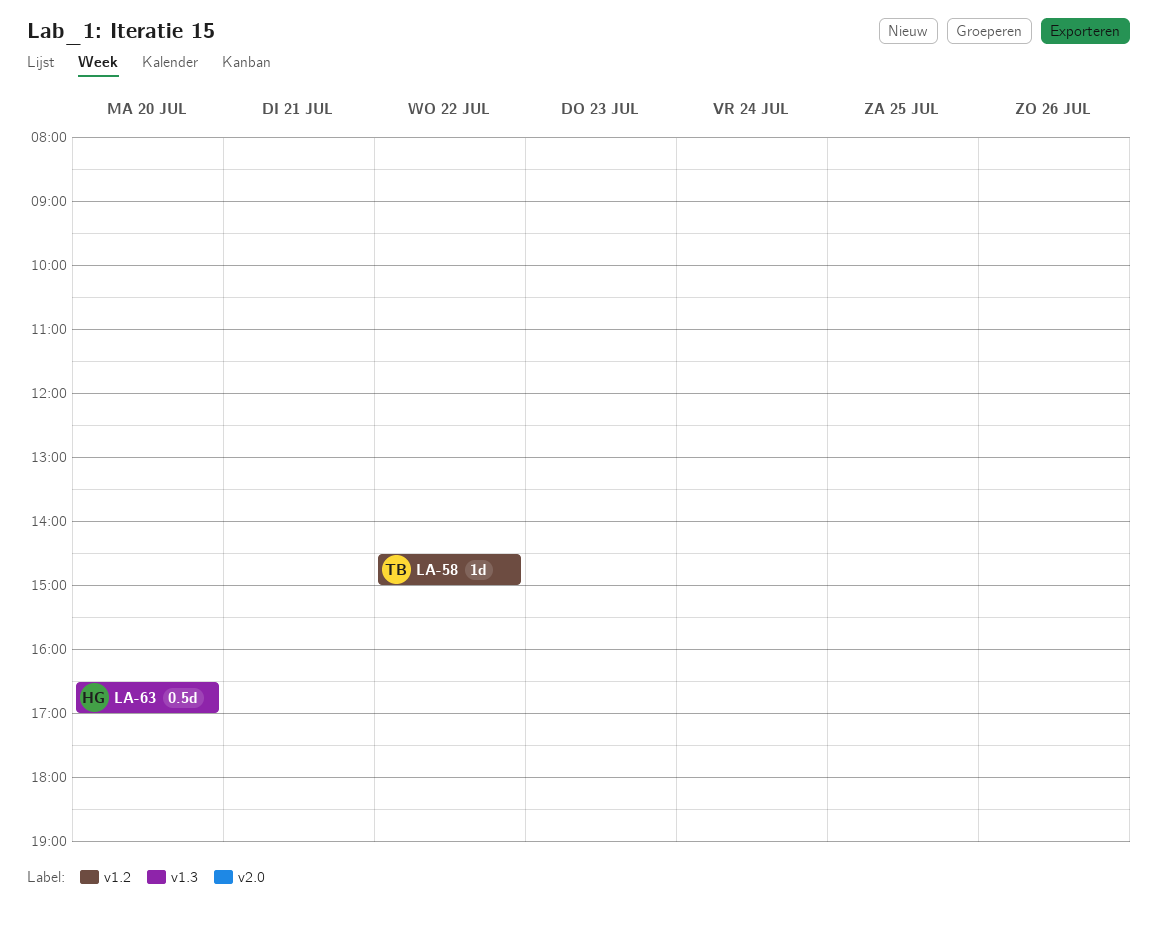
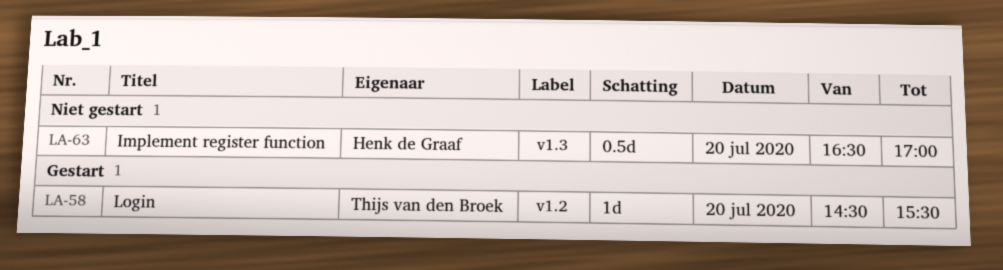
LA-58, day: Jul 22 -> Jul 20
LA-58, ends: 15:00 -> 15:30

